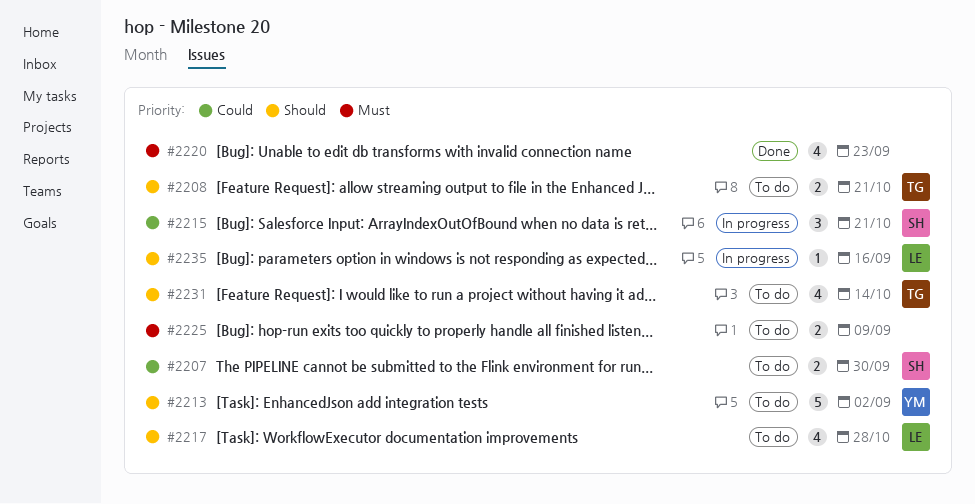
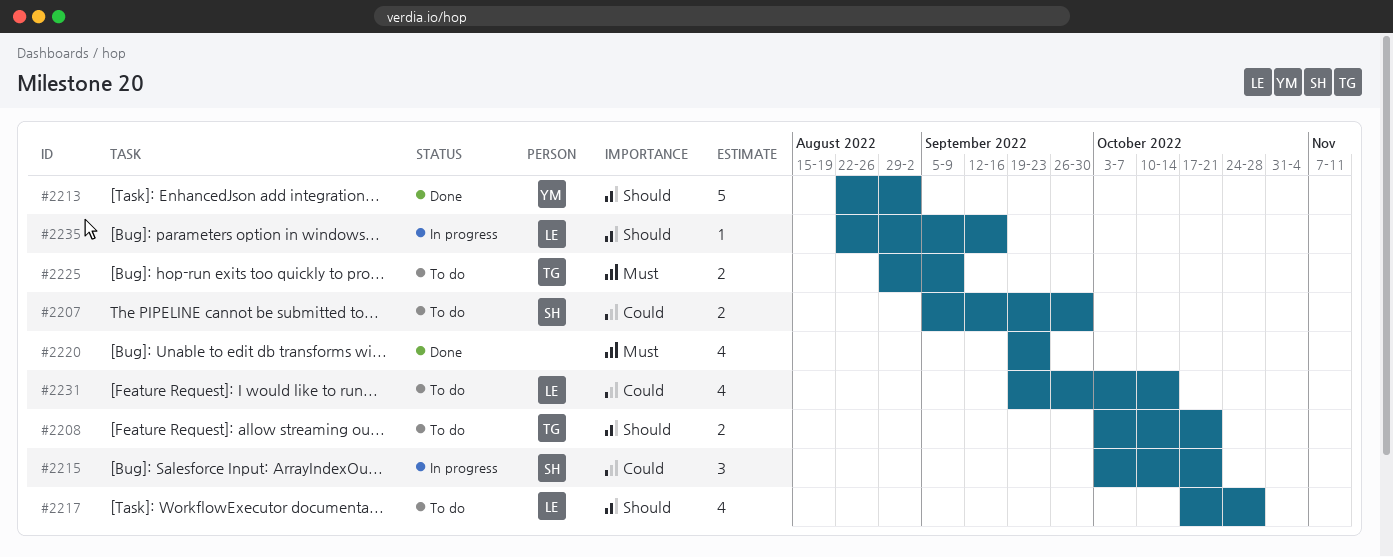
#2213, status: To do -> Done
#2225, owner: none -> TG
#2231, owner: TG -> LE
#2231, priority: Should -> Could

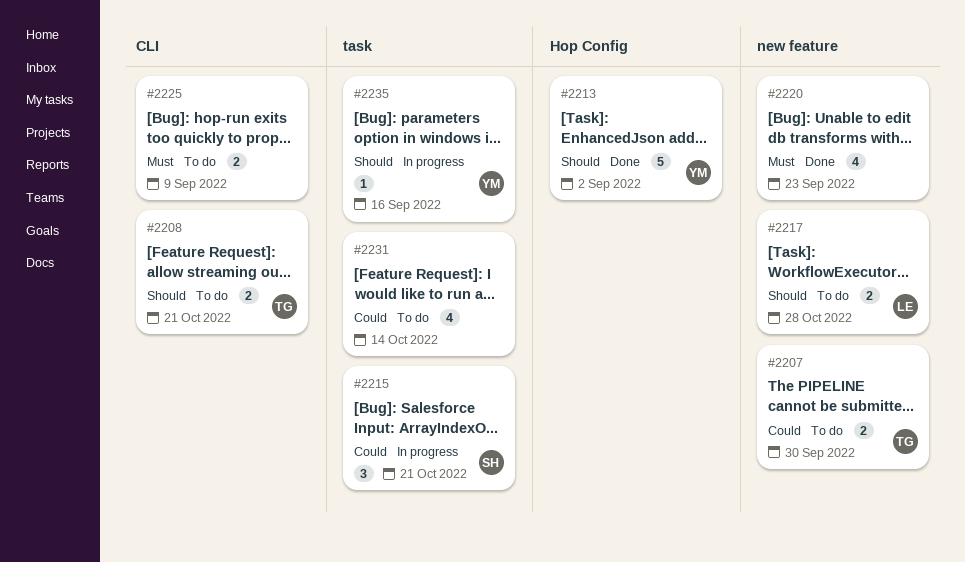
#2207, owner: SH -> TG
#2217, estimate: 4 -> 2
#2225, owner: TG -> none
#2231, owner: LE -> none
#2235, owner: LE -> YM

